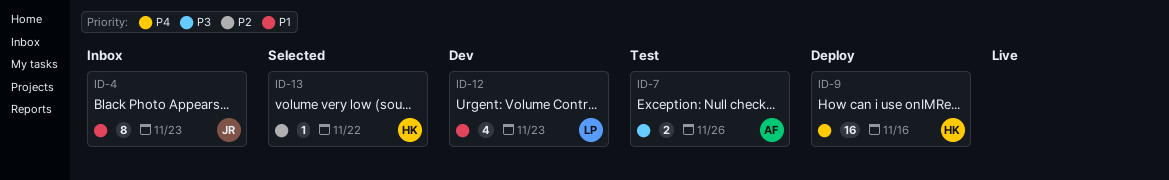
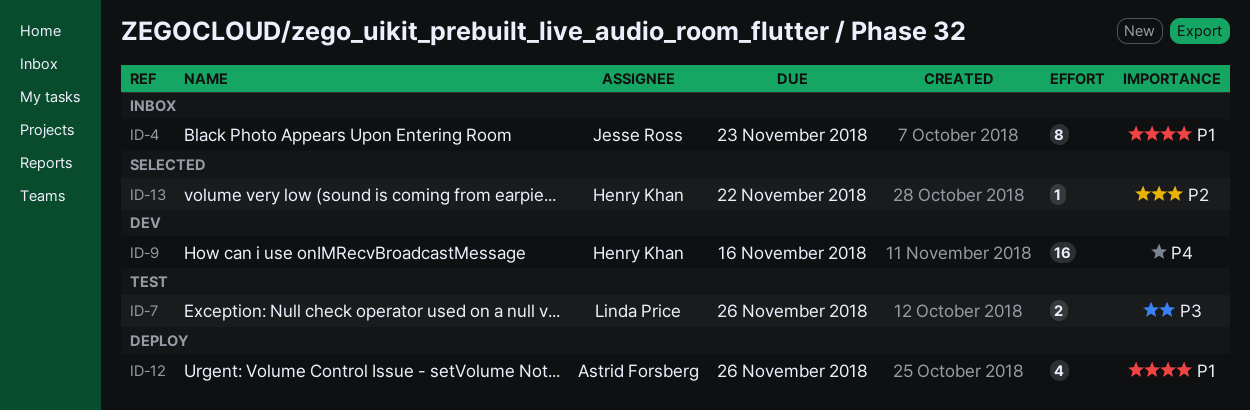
ID-7, owner: Astrid Forsberg -> Linda Price
ID-9, status: Deploy -> Dev
ID-12, status: Dev -> Deploy
ID-12, owner: Linda Price -> Astrid Forsberg
ID-12, due: Nov 23 -> Nov 26

